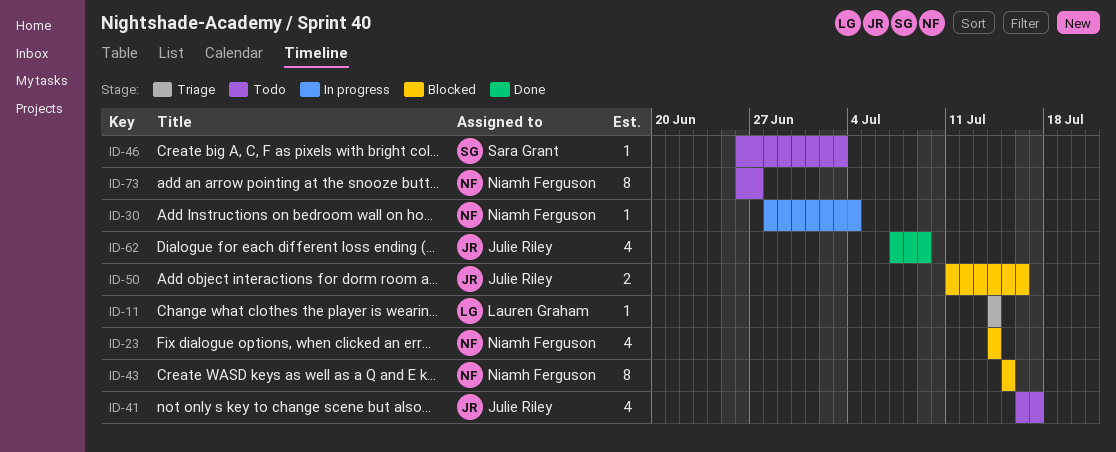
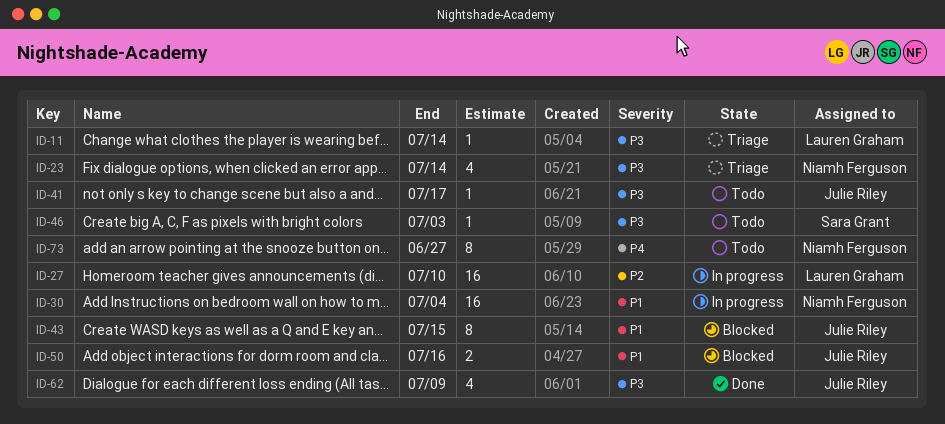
ID-23, status: Blocked -> Triage
ID-27: none -> present
ID-30, estimate: 1 -> 16
ID-41, estimate: 4 -> 1
ID-43, owner: Niamh Ferguson -> Julie Riley

